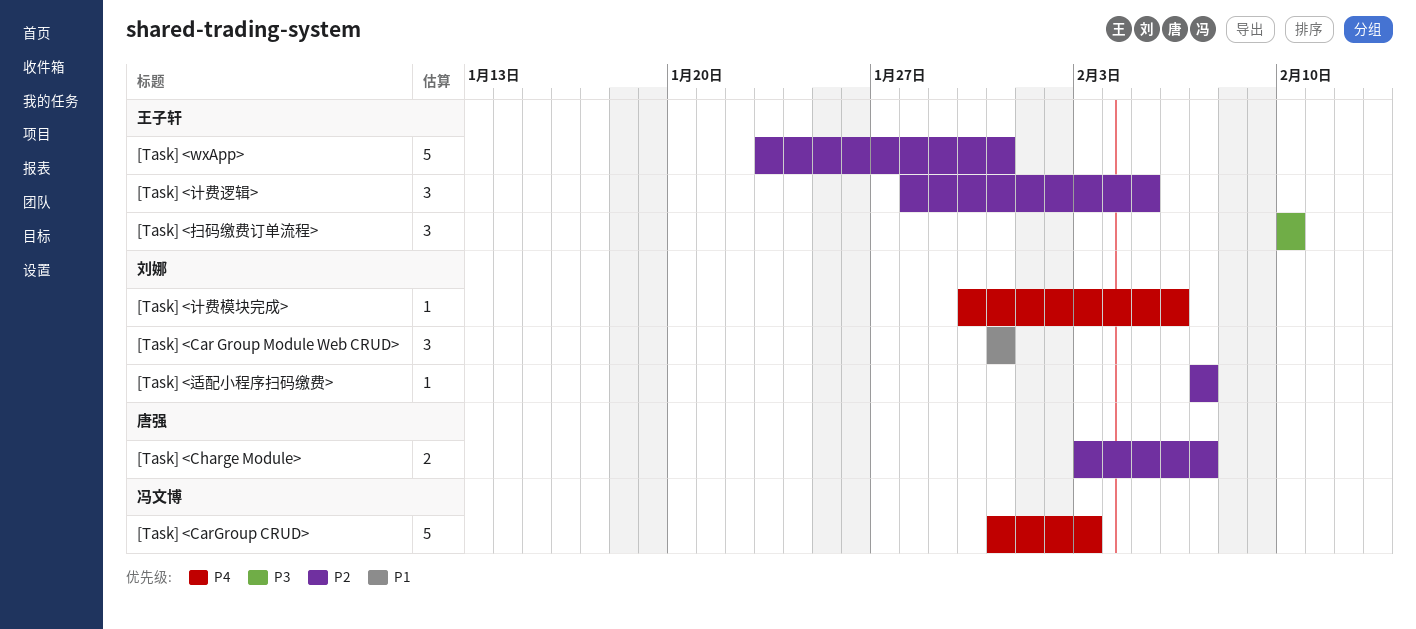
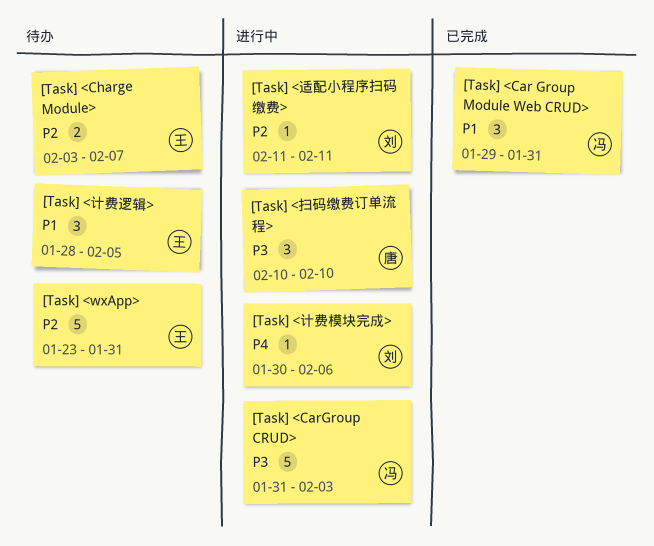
[Task] <Car Group Module Web CRUD>, owner: 刘娜 -> 冯文博
[Task] <Car Group Module Web CRUD>, start: Jan 31 -> Jan 29
[Task] <CarGroup CRUD>, priority: P4 -> P3
[Task] <Charge Module>, owner: 唐强 -> 王子轩
[Task] <扫码缴费订单流程>, owner: 王子轩 -> 唐强
[Task] <计费逻辑>, priority: P2 -> P1
[Task] <适配小程序扫码缴费>, start: Feb 7 -> Feb 11
[Task] <适配小程序扫码缴费>, due: Feb 7 -> Feb 11

